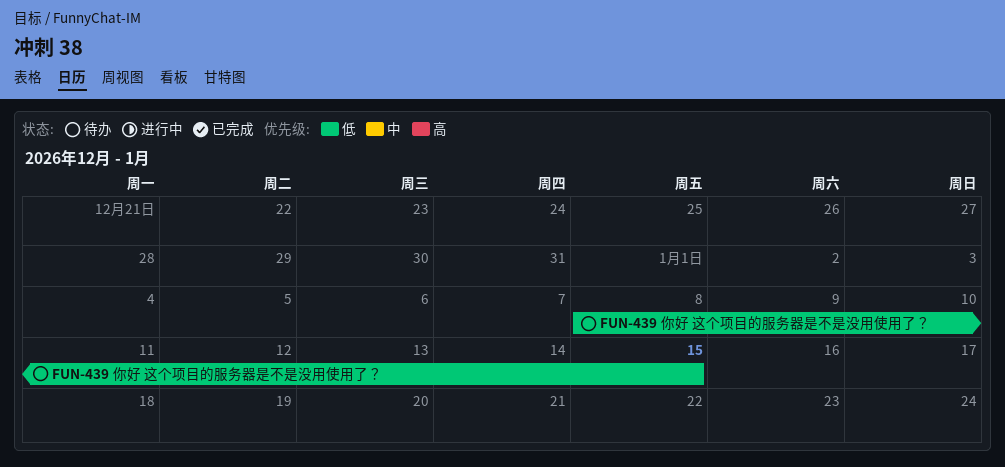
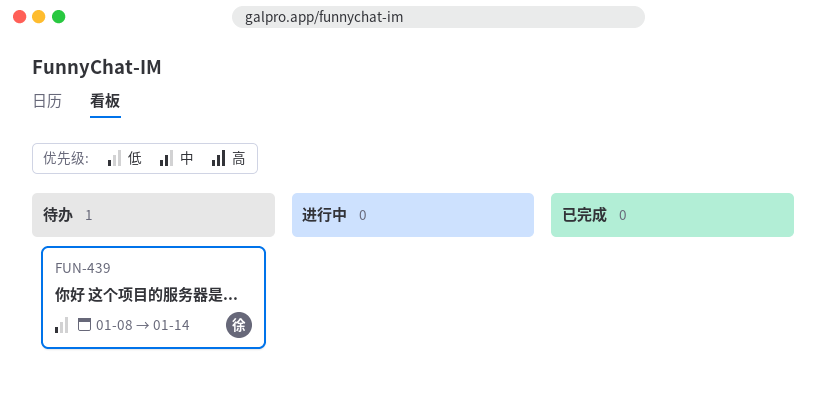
FUN-439, due: Jan 15 -> Jan 14

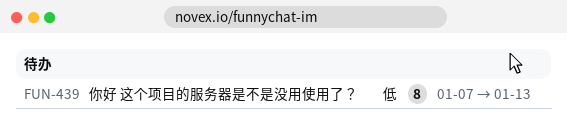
FUN-439, start: Jan 8 -> Jan 7
FUN-439, due: Jan 14 -> Jan 13

